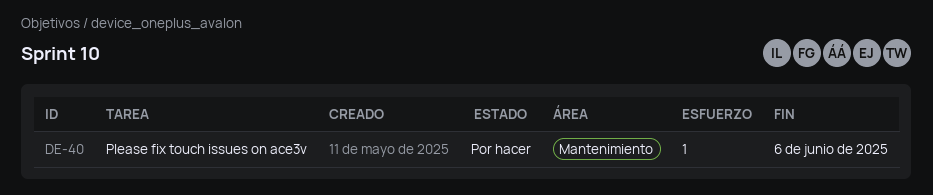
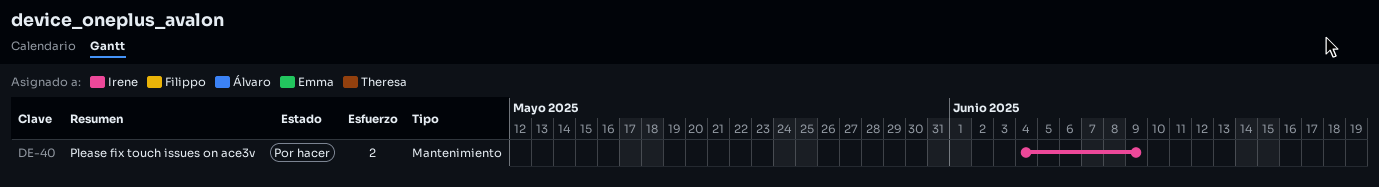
DE-40, estimate: 1 -> 2
DE-40, due: Jun 6 -> Jun 9

